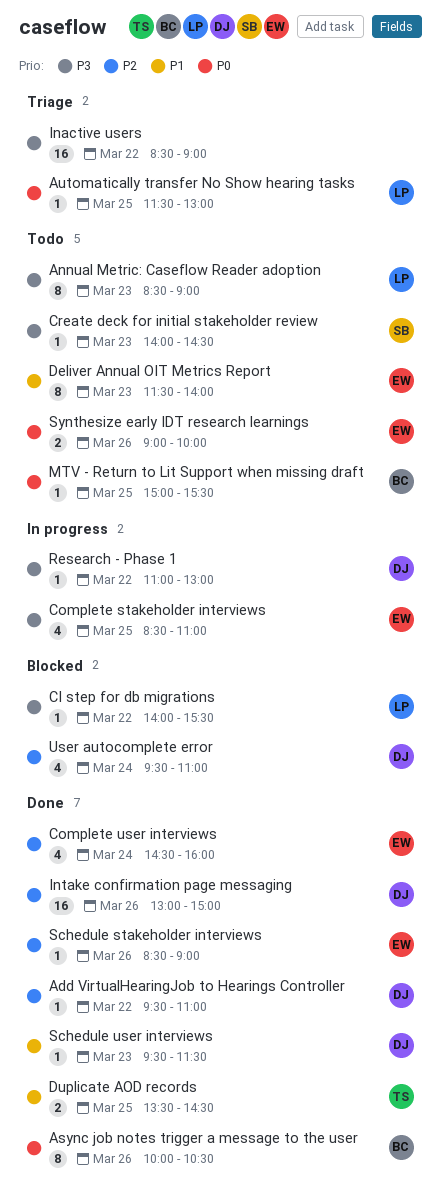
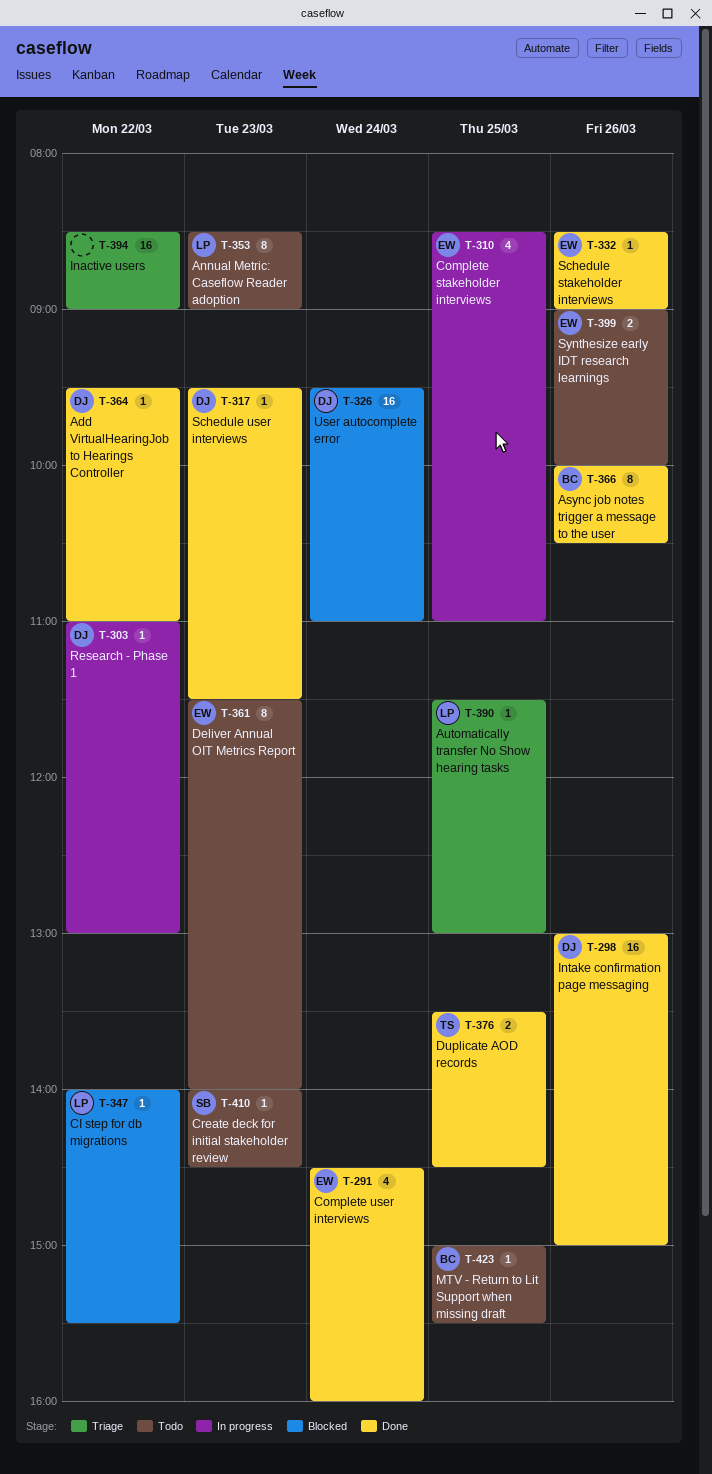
User autocomplete error, estimate: 4 -> 16

